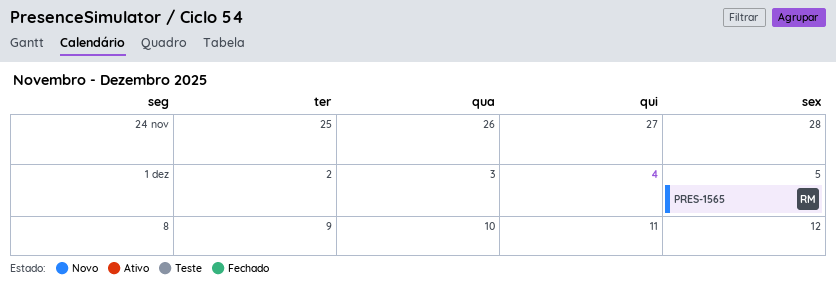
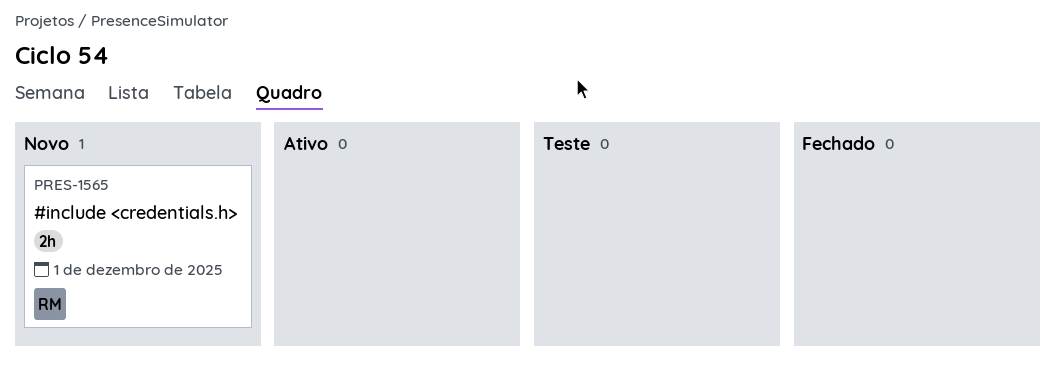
PRES-1565, due: Dec 5 -> Dec 1

